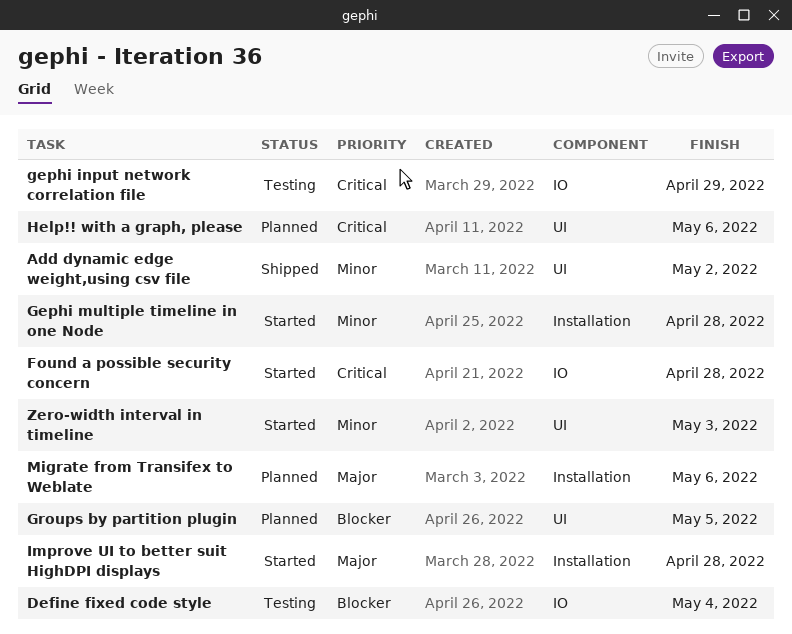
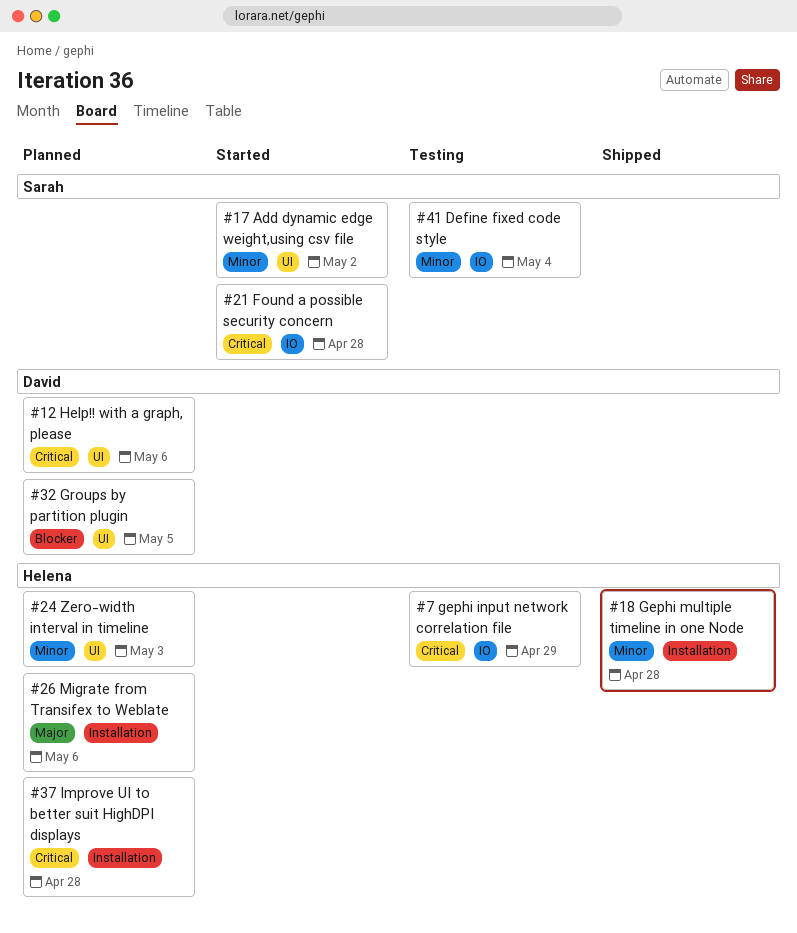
Add dynamic edge weight,using csv file, status: Shipped -> Started
Define fixed code style, priority: Blocker -> Minor
Gephi multiple timeline in one Node, status: Started -> Shipped
Improve UI to better suit HighDPI displays, status: Started -> Planned
Improve UI to better suit HighDPI displays, priority: Major -> Critical
Zero-width interval in timeline, status: Started -> Planned

